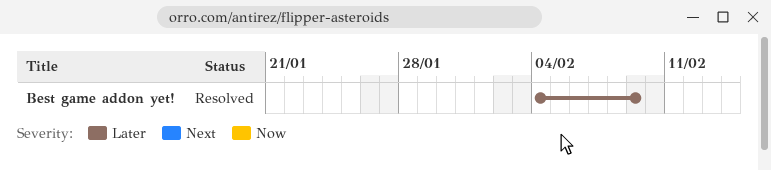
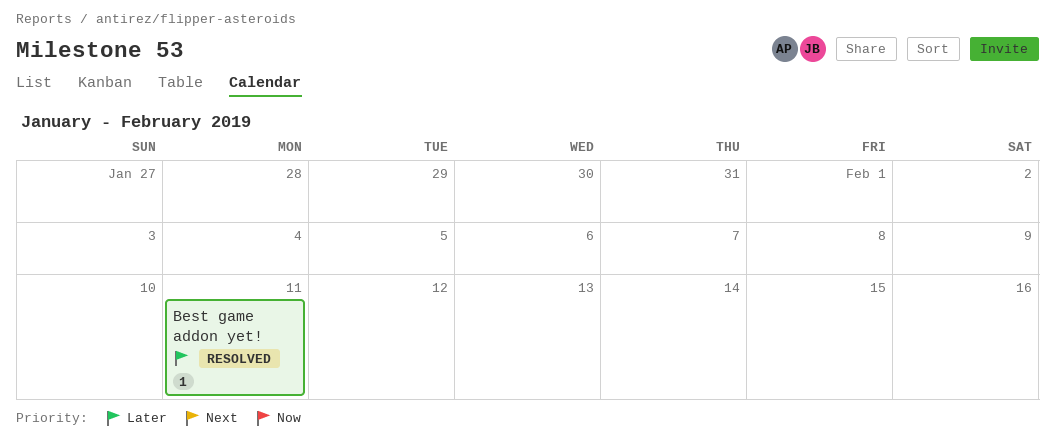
Best game addon yet!, due: Feb 9 -> Feb 11

